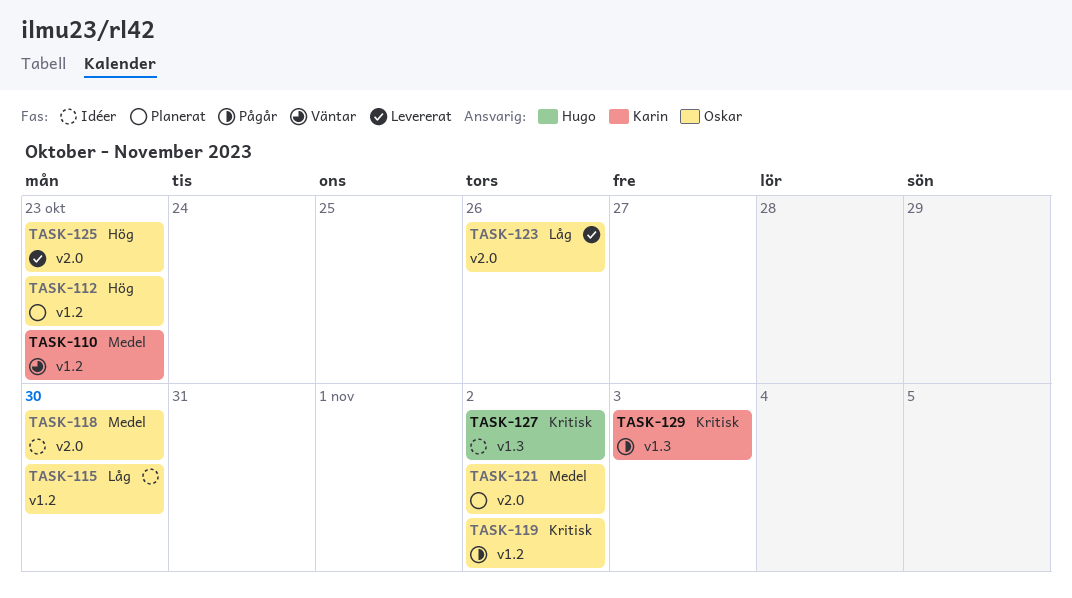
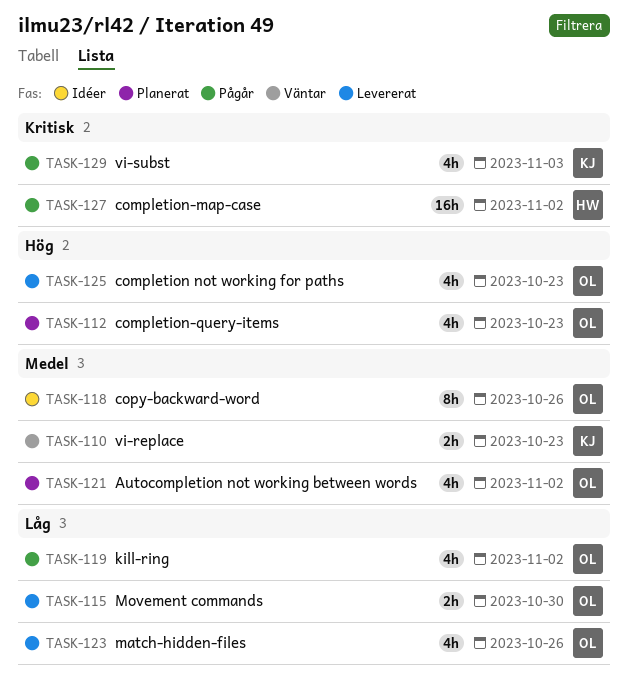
TASK-115, status: Idéer -> Levererat
TASK-118, due: Oct 30 -> Oct 26
TASK-119, priority: Kritisk -> Låg
TASK-127, status: Idéer -> Pågår

